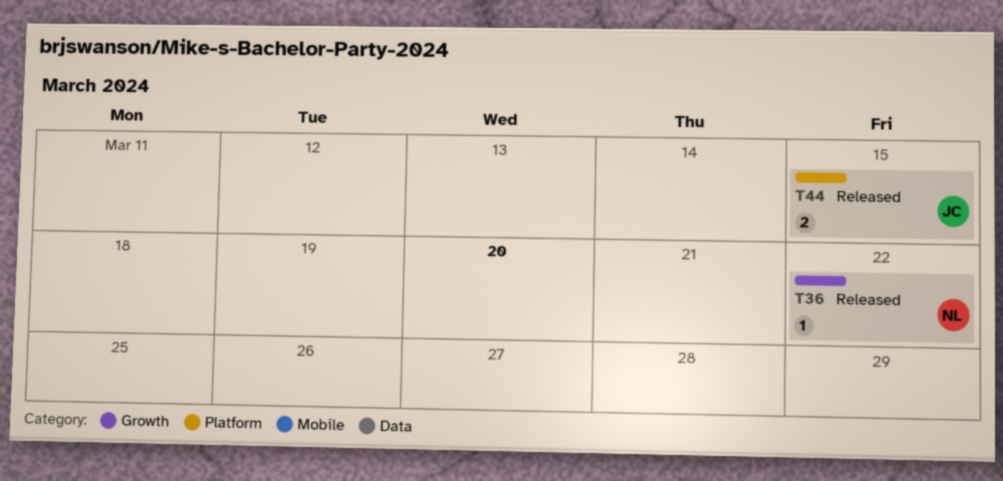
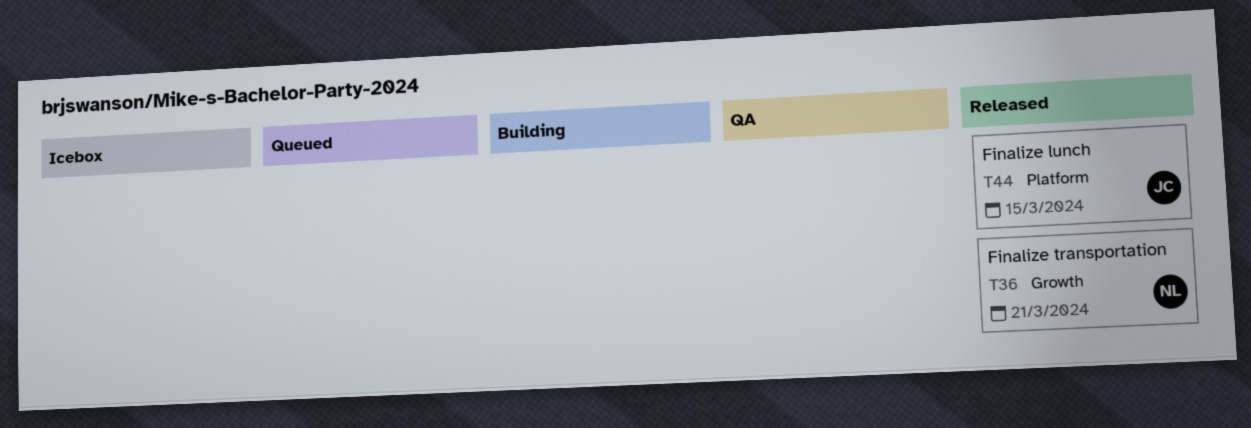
T36, due: Mar 22 -> Mar 21

